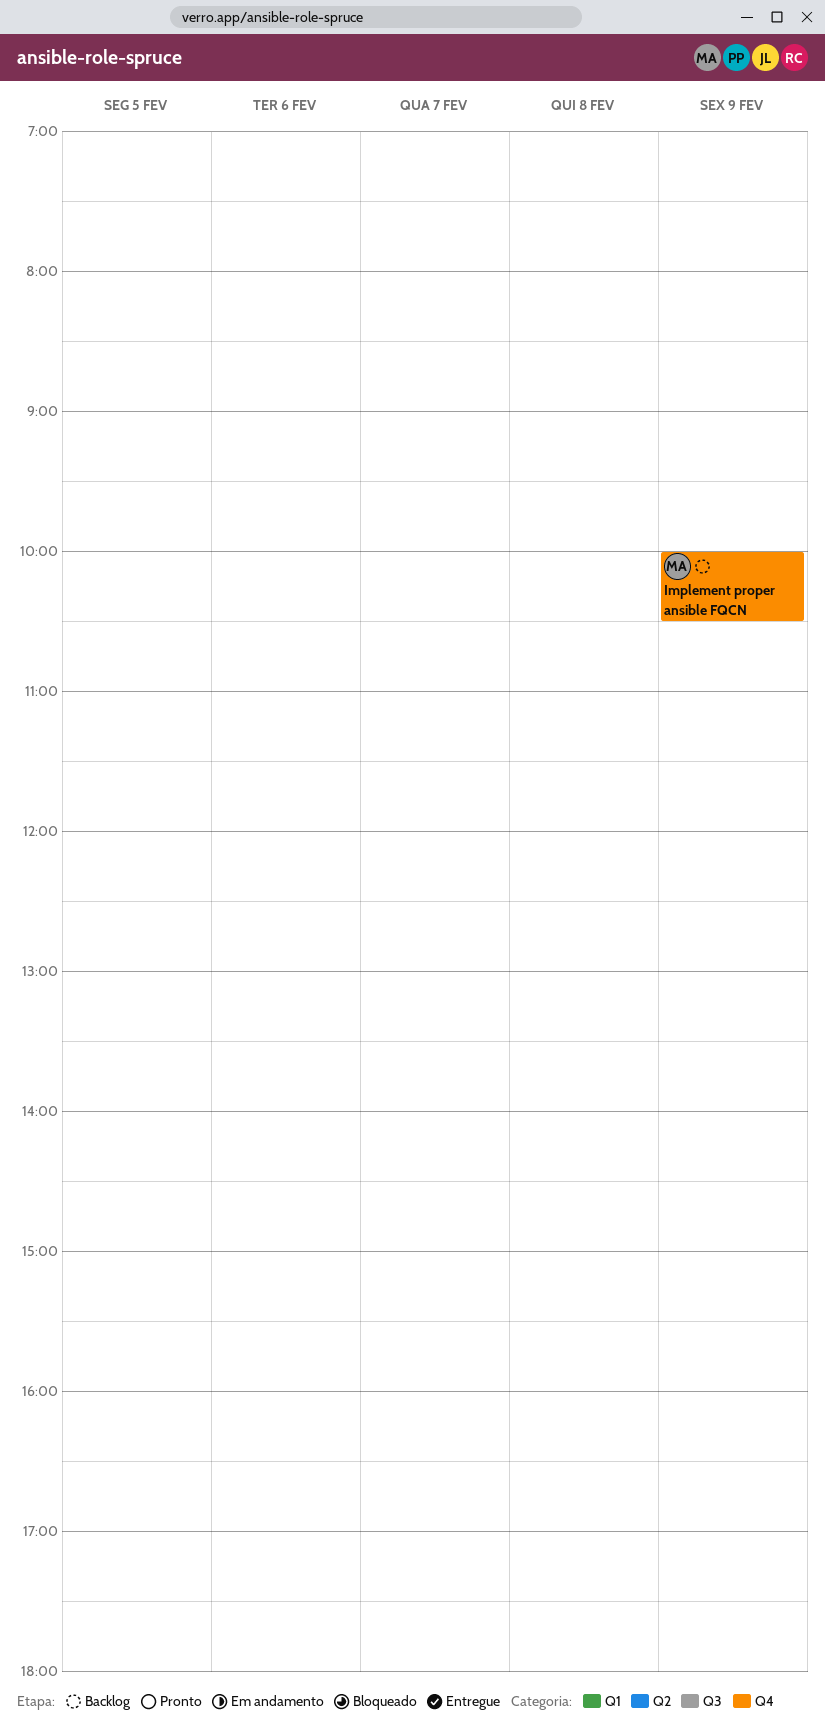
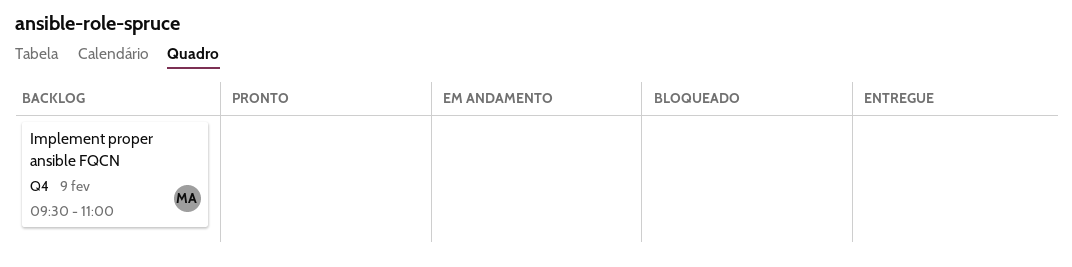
Implement proper ansible FQCN, begins: 10:00 -> 09:30
Implement proper ansible FQCN, ends: 10:30 -> 11:00

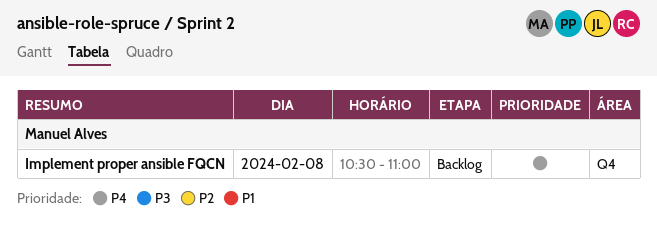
Implement proper ansible FQCN, day: Feb 9 -> Feb 8
Implement proper ansible FQCN, begins: 09:30 -> 10:30

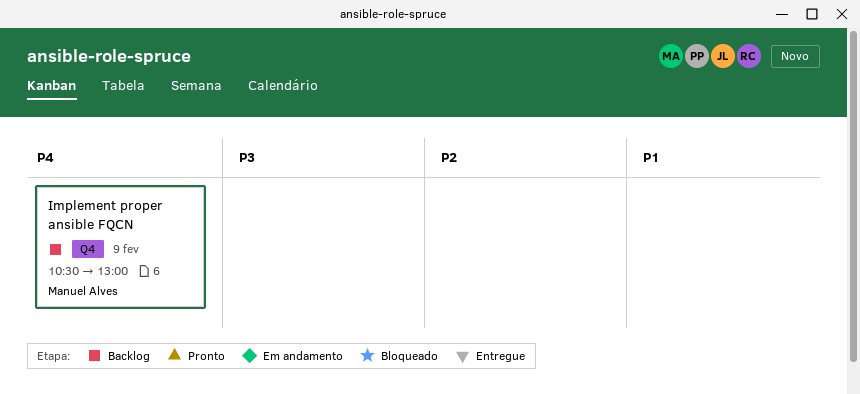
Implement proper ansible FQCN, day: Feb 8 -> Feb 9
Implement proper ansible FQCN, ends: 11:00 -> 13:00

